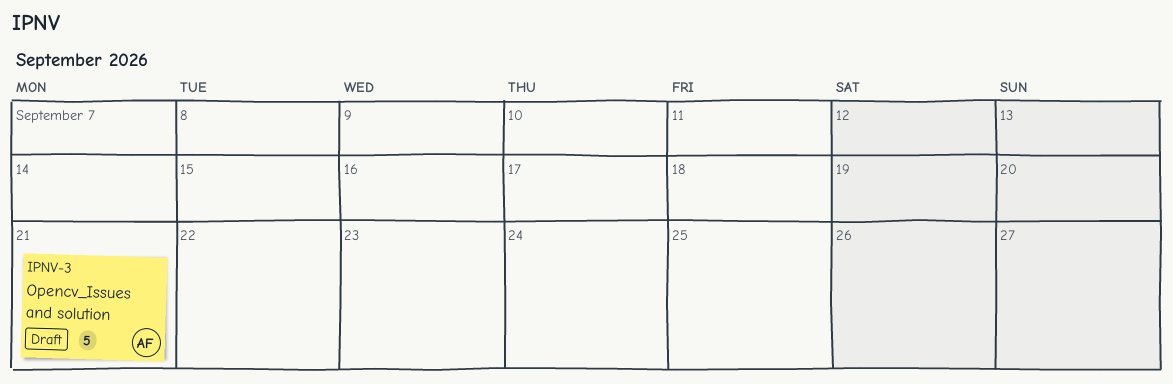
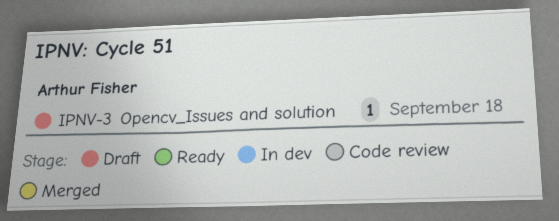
IPNV-3, estimate: 5 -> 1
IPNV-3, due: Sep 21 -> Sep 18

